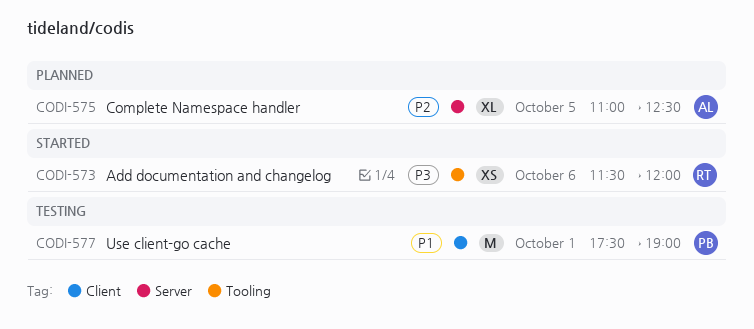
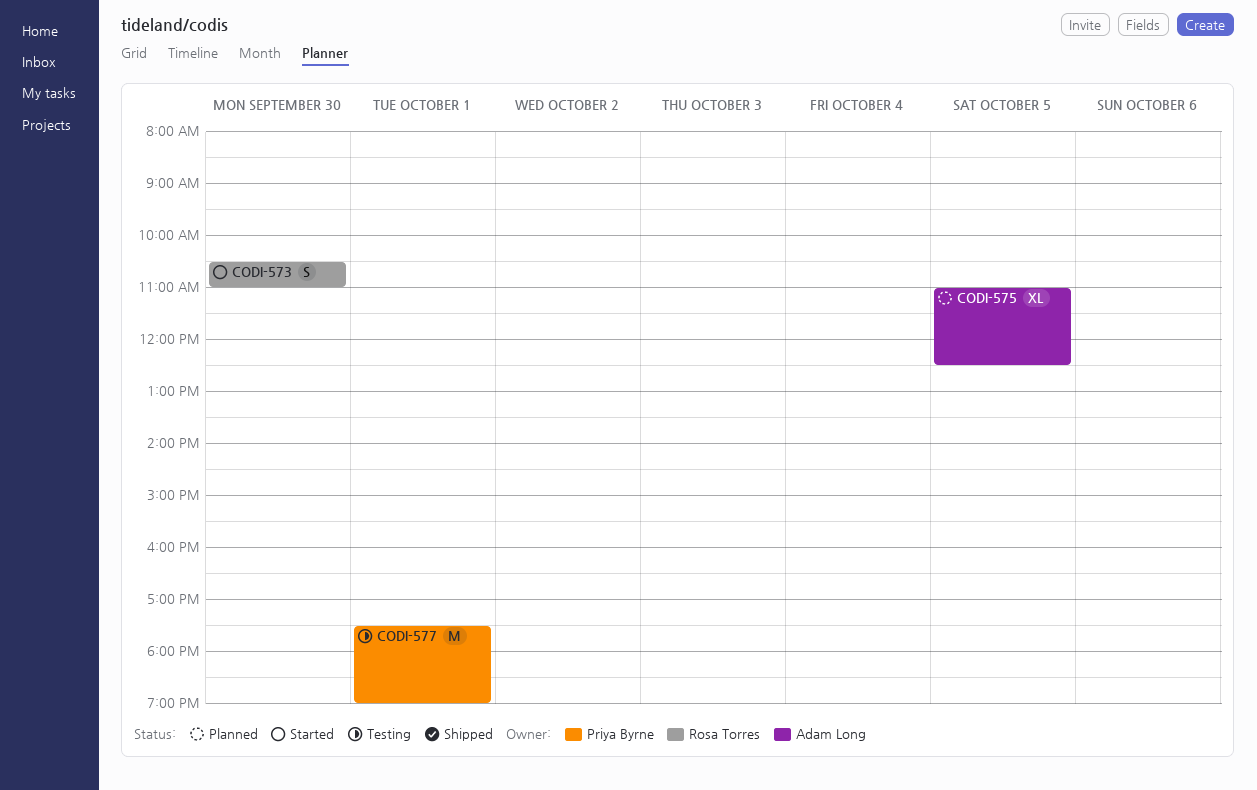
CODI-573, estimate: XS -> S
CODI-573, day: Oct 6 -> Sep 30
CODI-573, begins: 11:30 -> 10:30
CODI-573, ends: 12:00 -> 11:00

